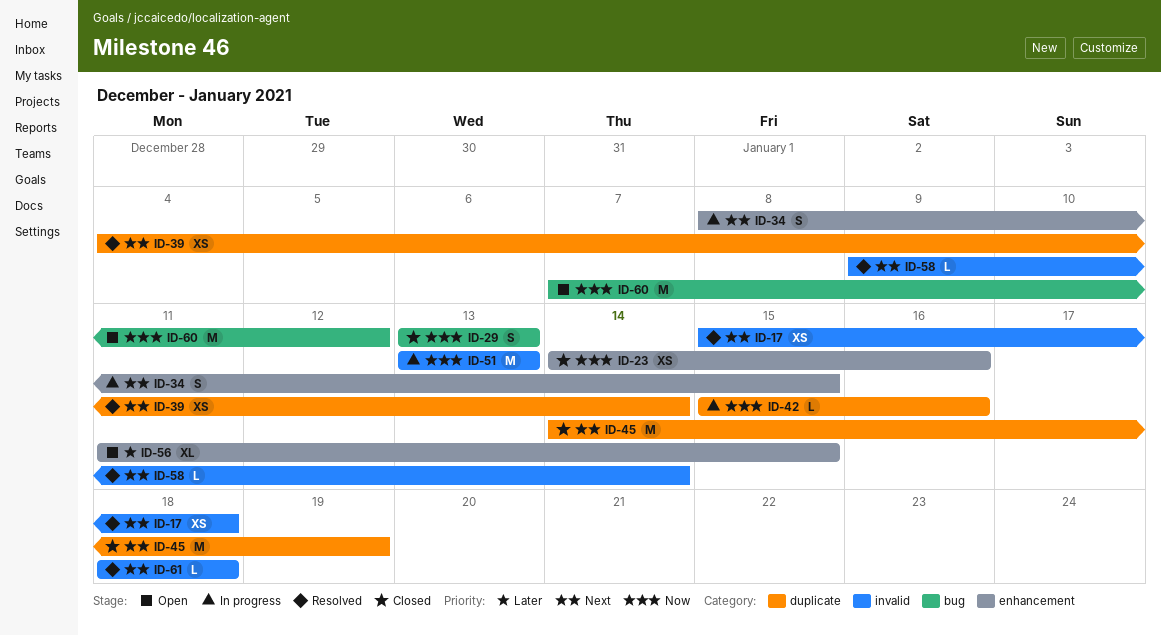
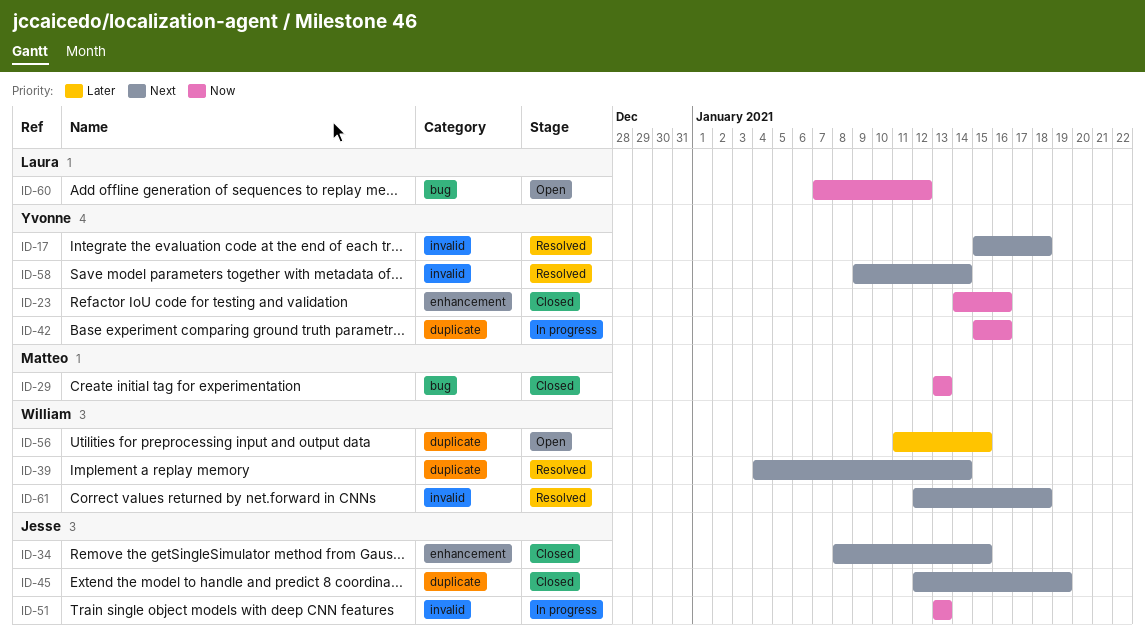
ID-34, status: In progress -> Closed
ID-45, start: Jan 14 -> Jan 12
ID-56, label: enhancement -> duplicate
ID-61, start: Jan 18 -> Jan 12

